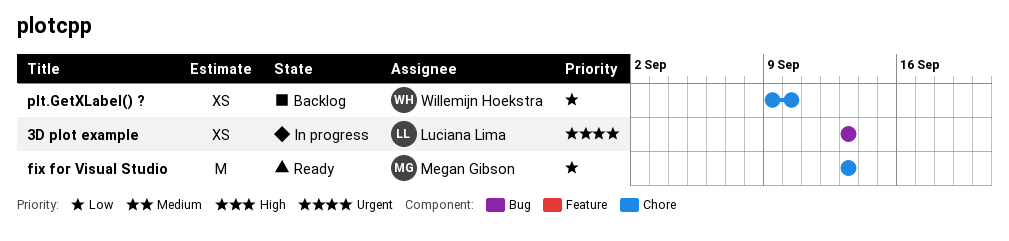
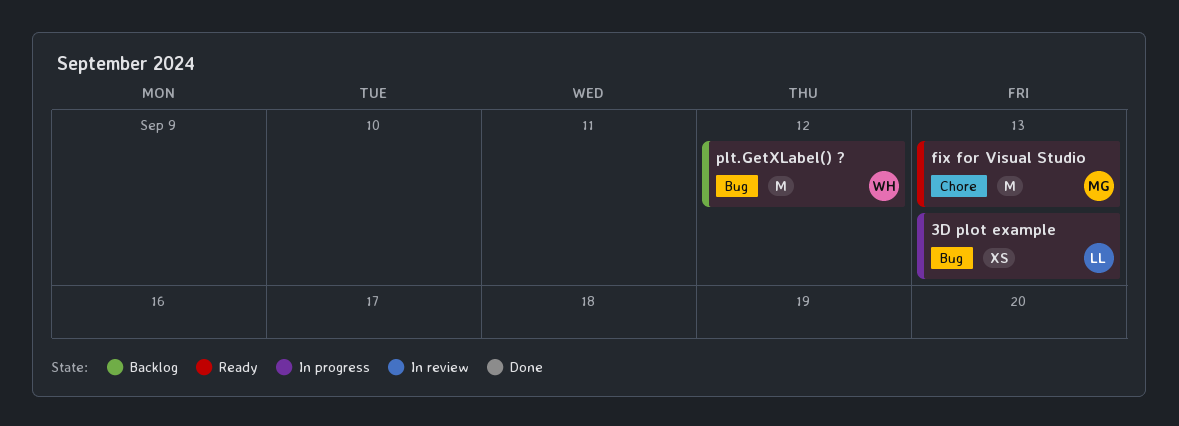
plt.GetXLabel() ?, label: Chore -> Bug
plt.GetXLabel() ?, estimate: XS -> M
plt.GetXLabel() ?, due: Sep 10 -> Sep 12

